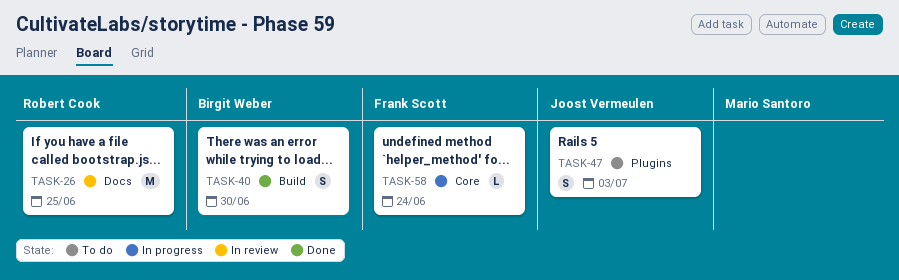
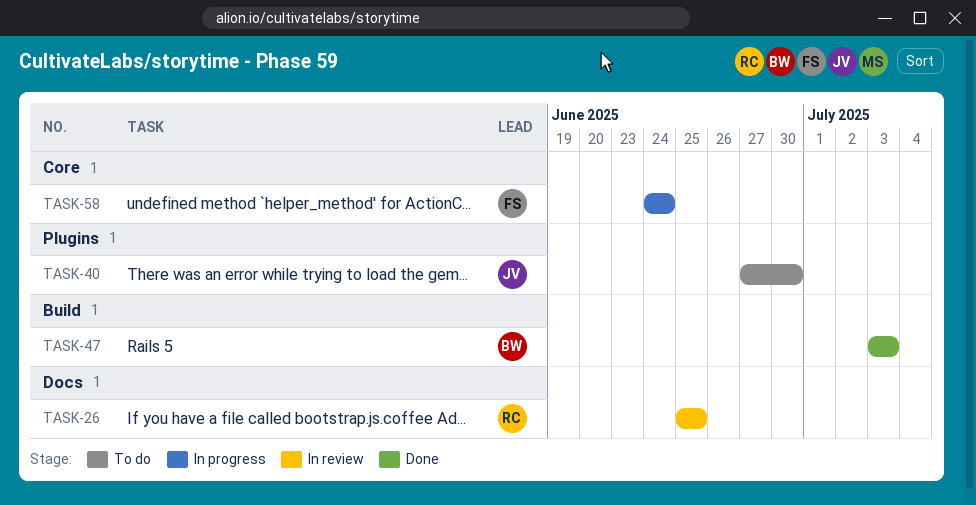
TASK-40, status: Done -> To do
TASK-40, owner: Birgit Weber -> Joost Vermeulen
TASK-40, label: Build -> Plugins
TASK-47, status: To do -> Done
TASK-47, owner: Joost Vermeulen -> Birgit Weber
TASK-47, label: Plugins -> Build

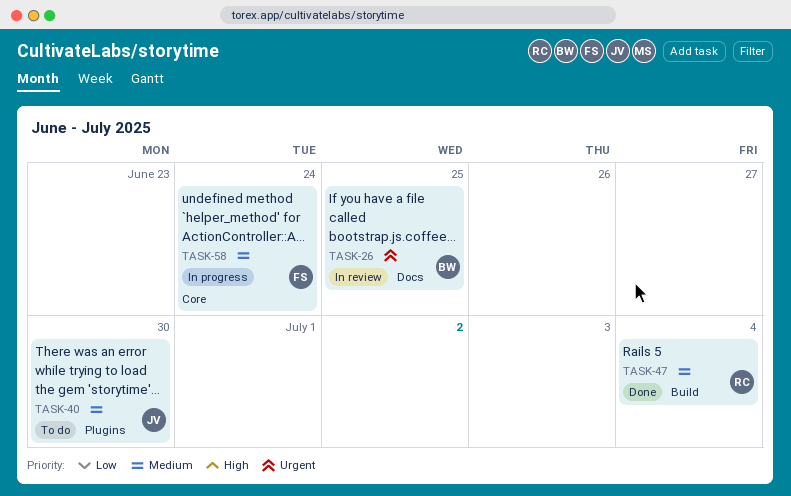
TASK-26, owner: RC -> BW
TASK-47, owner: BW -> RC
TASK-47, due: Jul 3 -> Jul 4

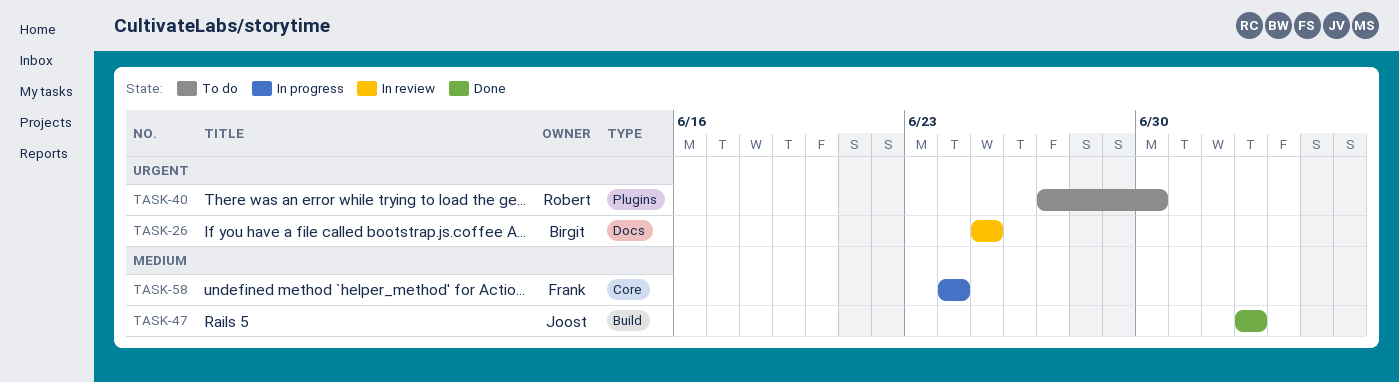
TASK-40, owner: Joost -> Robert
TASK-40, priority: Medium -> Urgent
TASK-47, owner: Robert -> Joost
TASK-47, due: Jul 4 -> Jul 3

